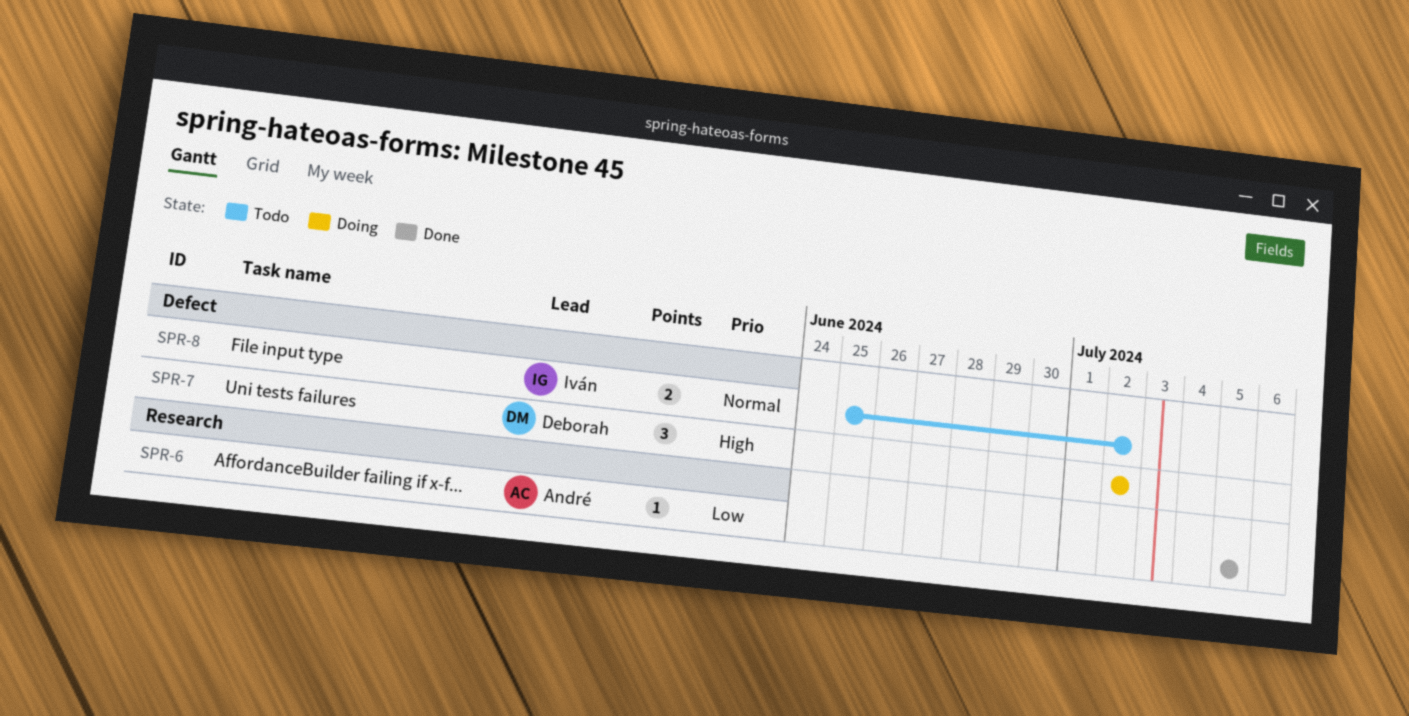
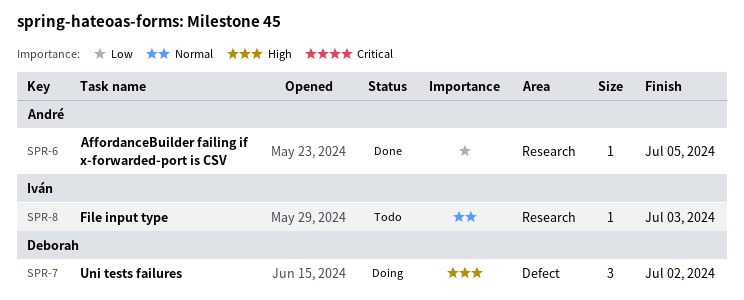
SPR-8, label: Defect -> Research
SPR-8, estimate: 2 -> 1
SPR-8, due: Jul 2 -> Jul 3

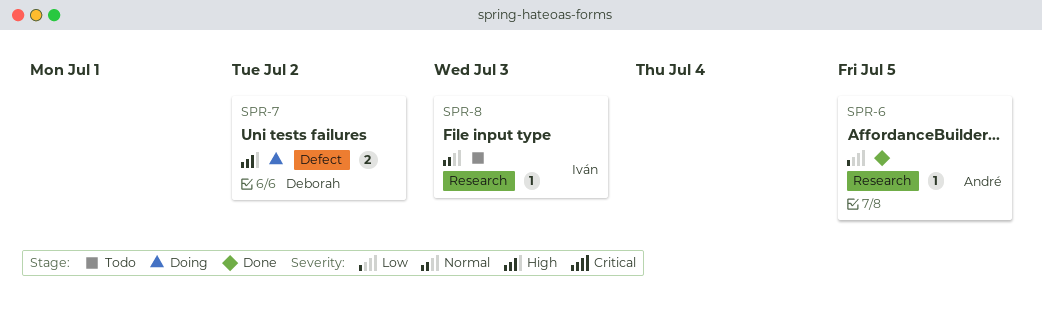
SPR-7, estimate: 3 -> 2

